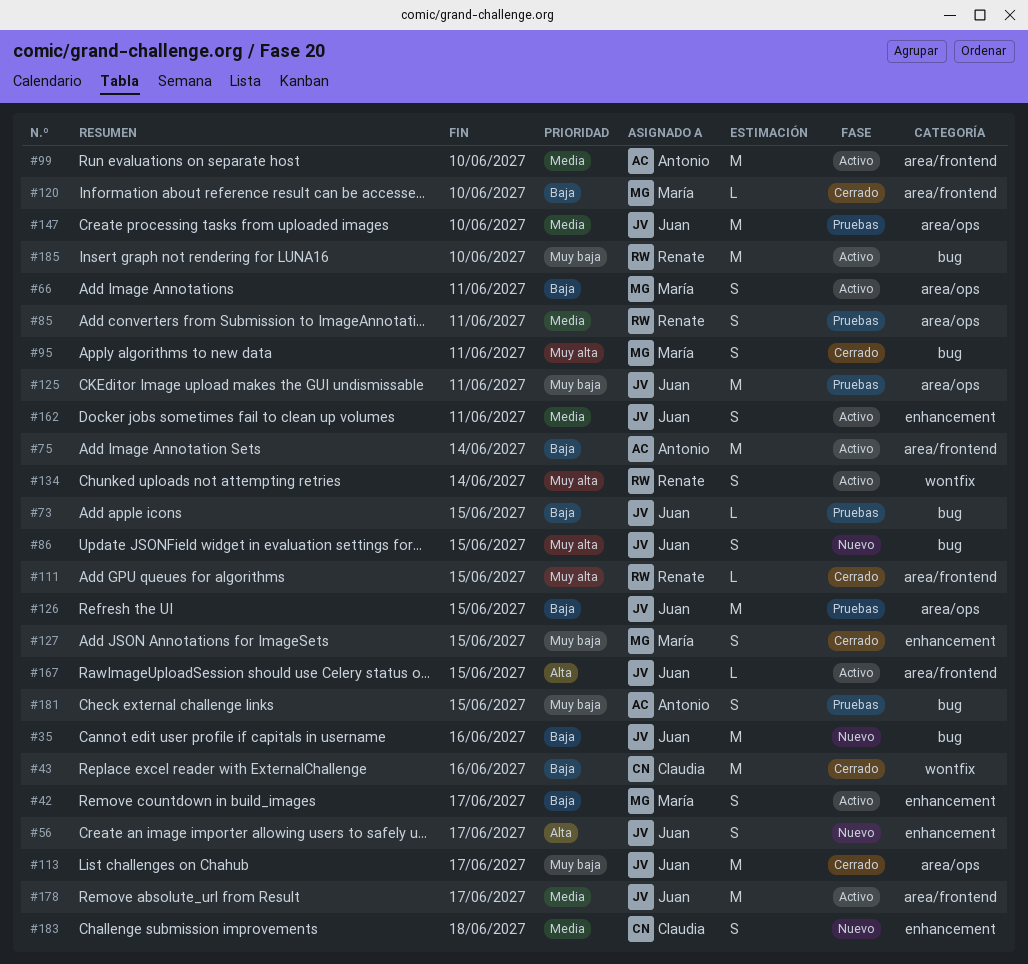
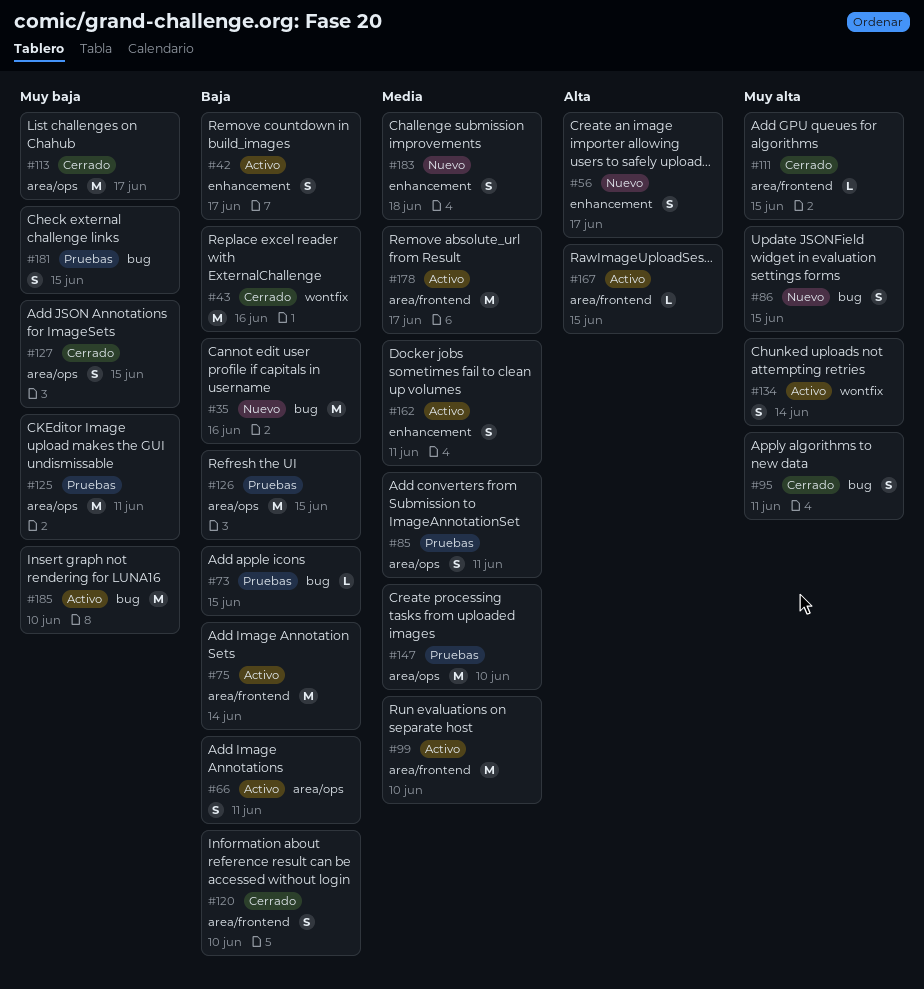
#120, estimate: L -> S
#127, label: enhancement -> area/ops

